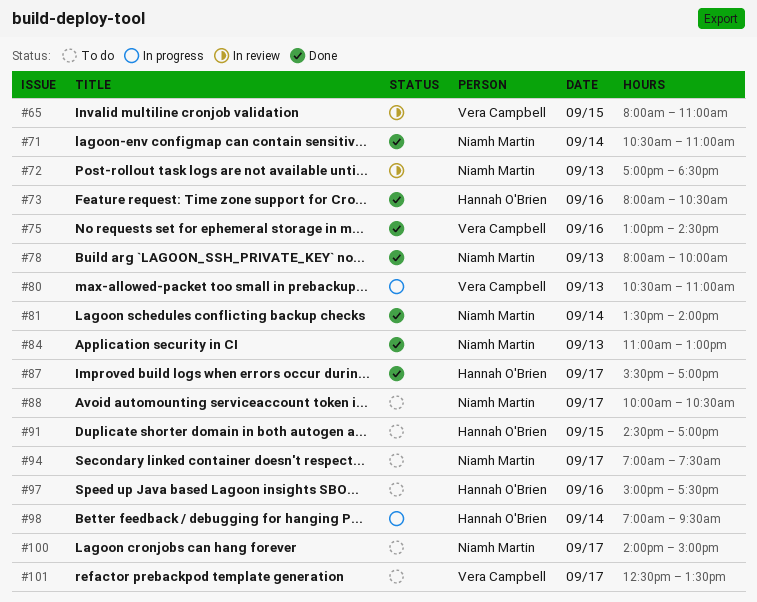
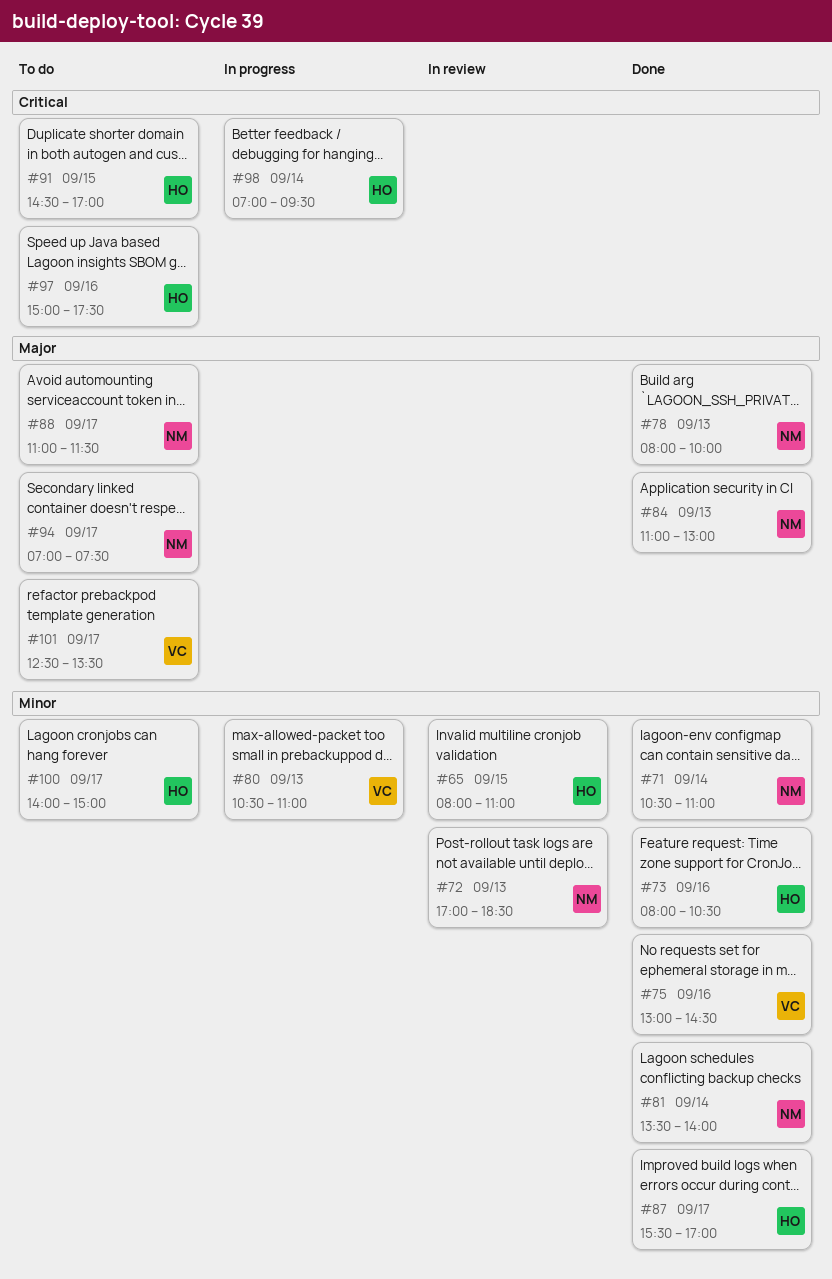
#65, owner: Vera Campbell -> Hannah O'Brien
#88, begins: 10:00 -> 11:00
#88, ends: 10:30 -> 11:30
#100, owner: Niamh Martin -> Hannah O'Brien

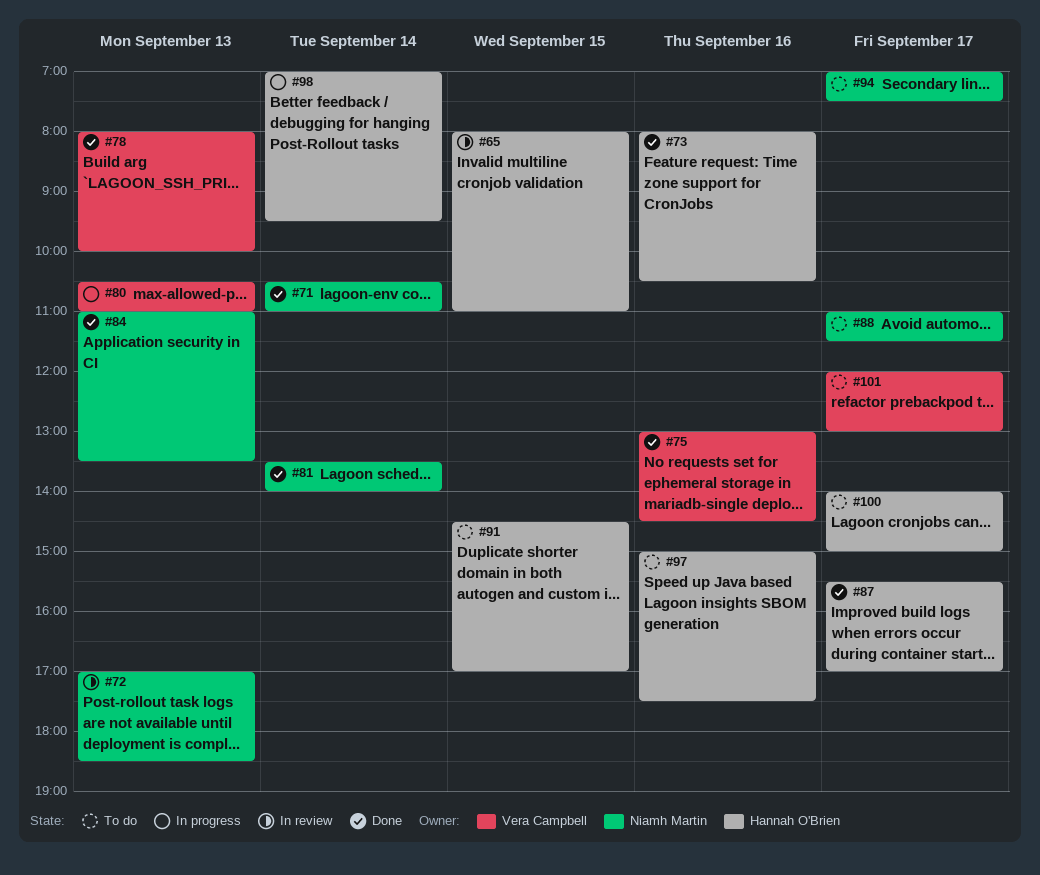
#78, owner: Niamh Martin -> Vera Campbell
#84, ends: 13:00 -> 13:30
#101, begins: 12:30 -> 12:00
#101, ends: 13:30 -> 13:00

